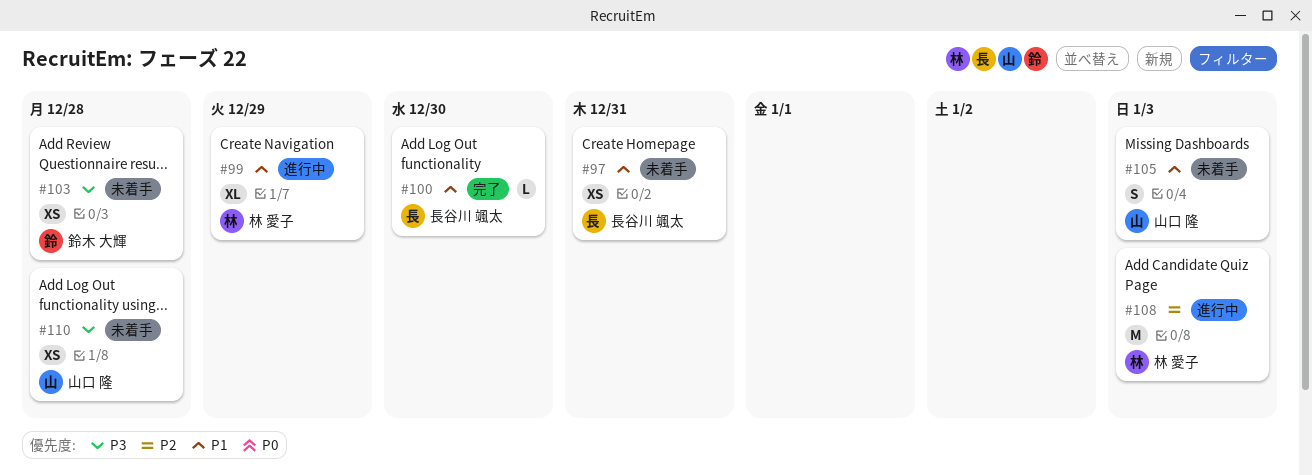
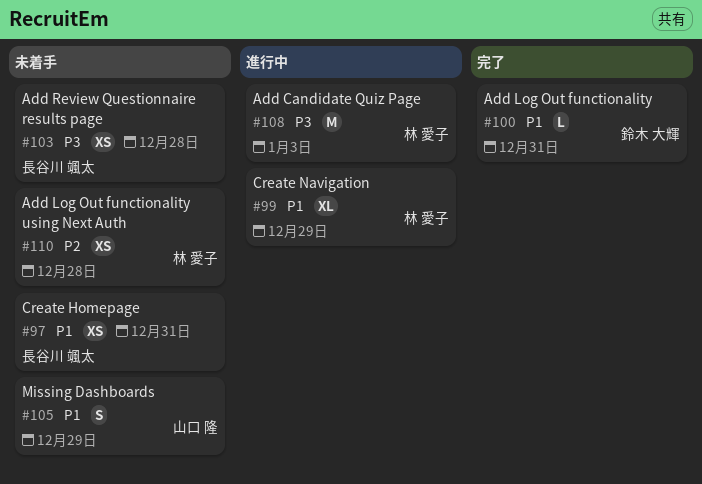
#100, owner: 長谷川 颯太 -> 鈴木 大輝
#100, due: Dec 30 -> Dec 31
#103, owner: 鈴木 大輝 -> 長谷川 颯太
#105, due: Jan 3 -> Dec 29
#108, priority: P2 -> P3
#110, owner: 山口 隆 -> 林 愛子
#110, priority: P3 -> P2

